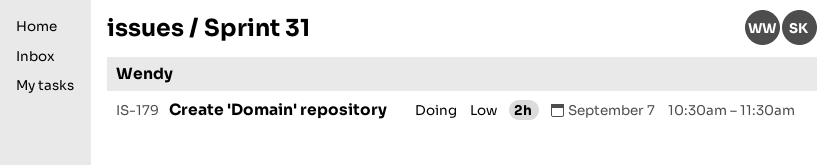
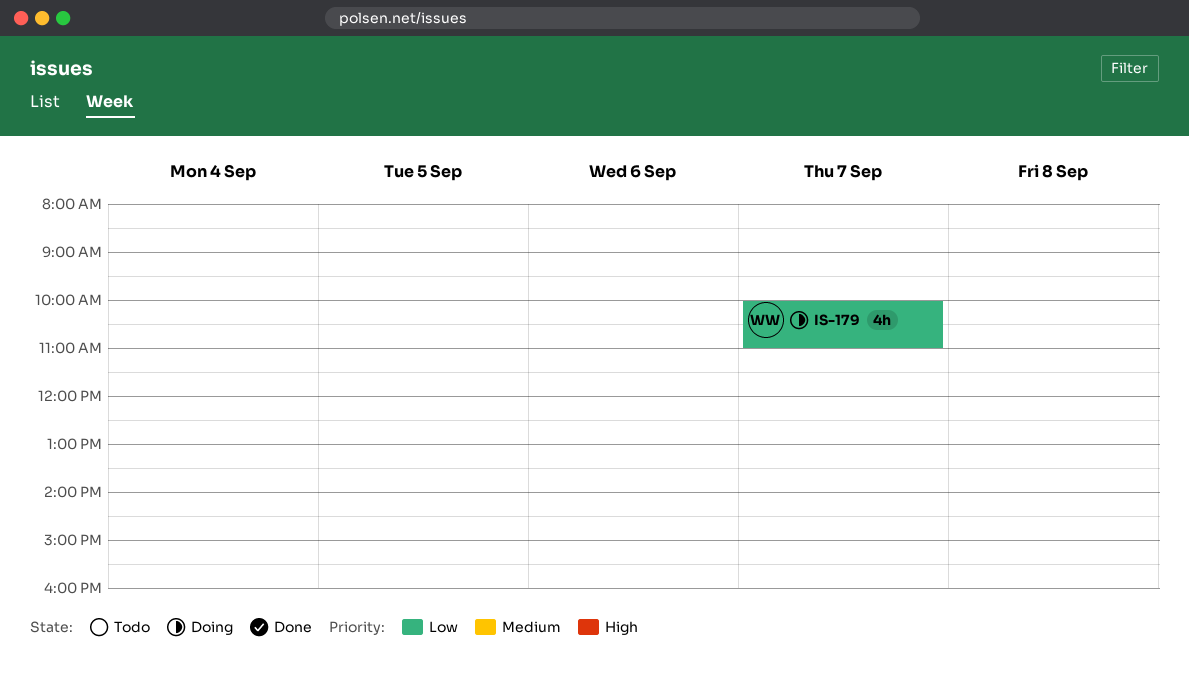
IS-179, estimate: 2h -> 4h
IS-179, begins: 10:30 -> 10:00
IS-179, ends: 11:30 -> 11:00

